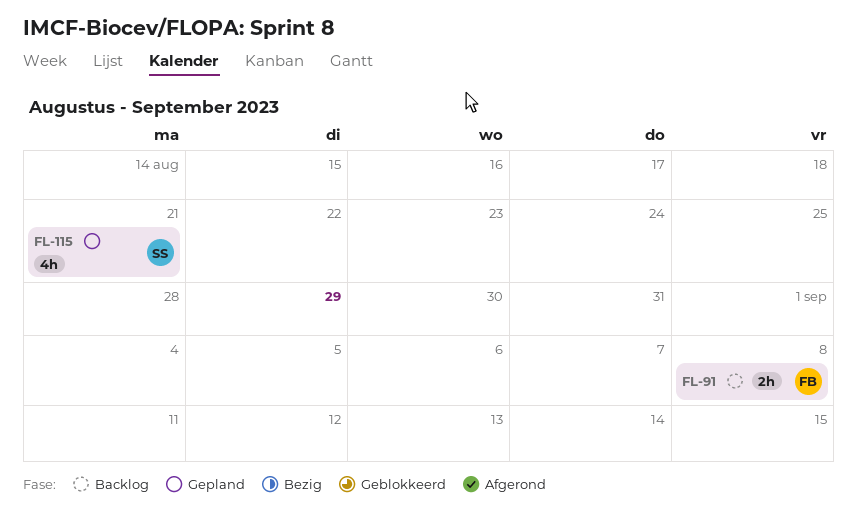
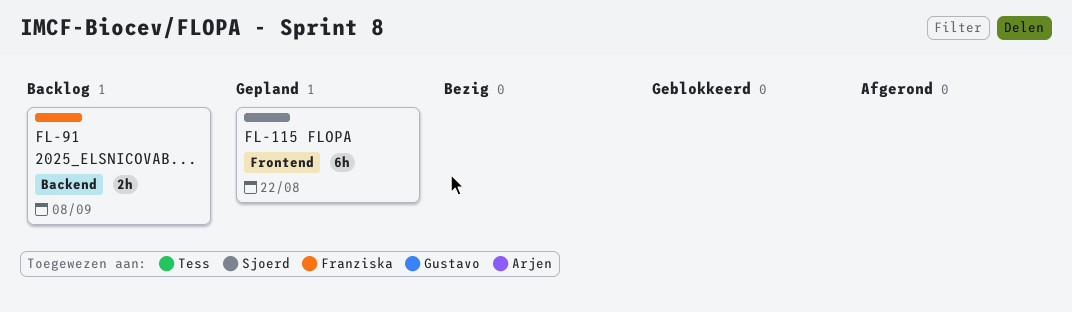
FL-115, estimate: 4h -> 6h
FL-115, due: Aug 21 -> Aug 22

